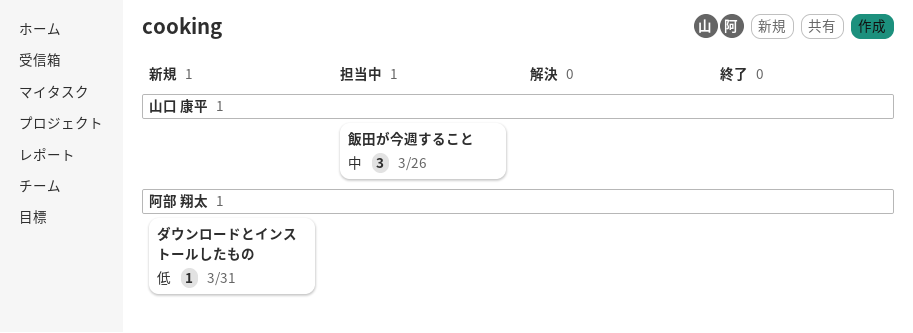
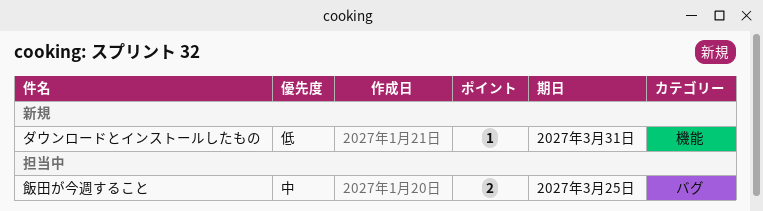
飯田が今週すること, estimate: 3 -> 2
飯田が今週すること, due: Mar 26 -> Mar 25

